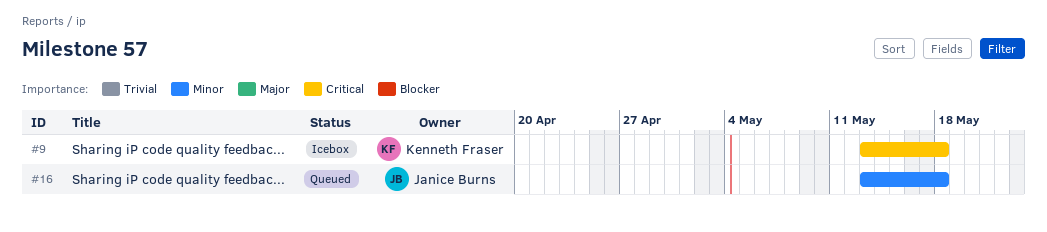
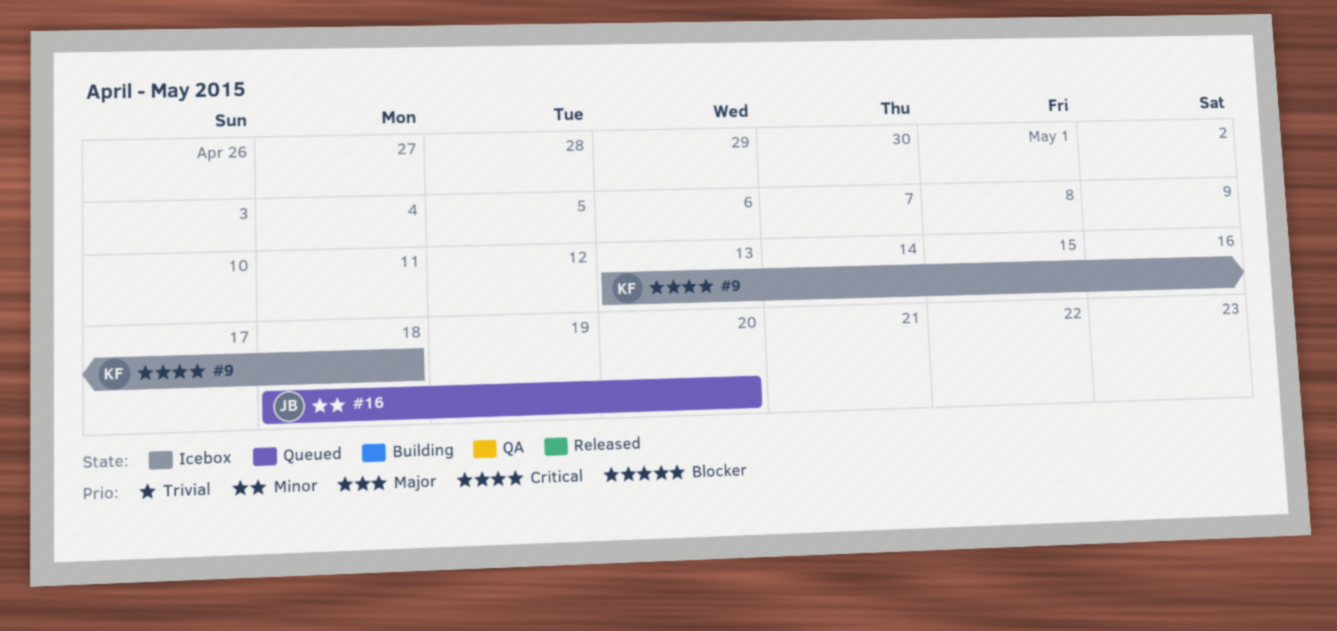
#16, start: May 13 -> May 18
#16, due: May 18 -> May 20

